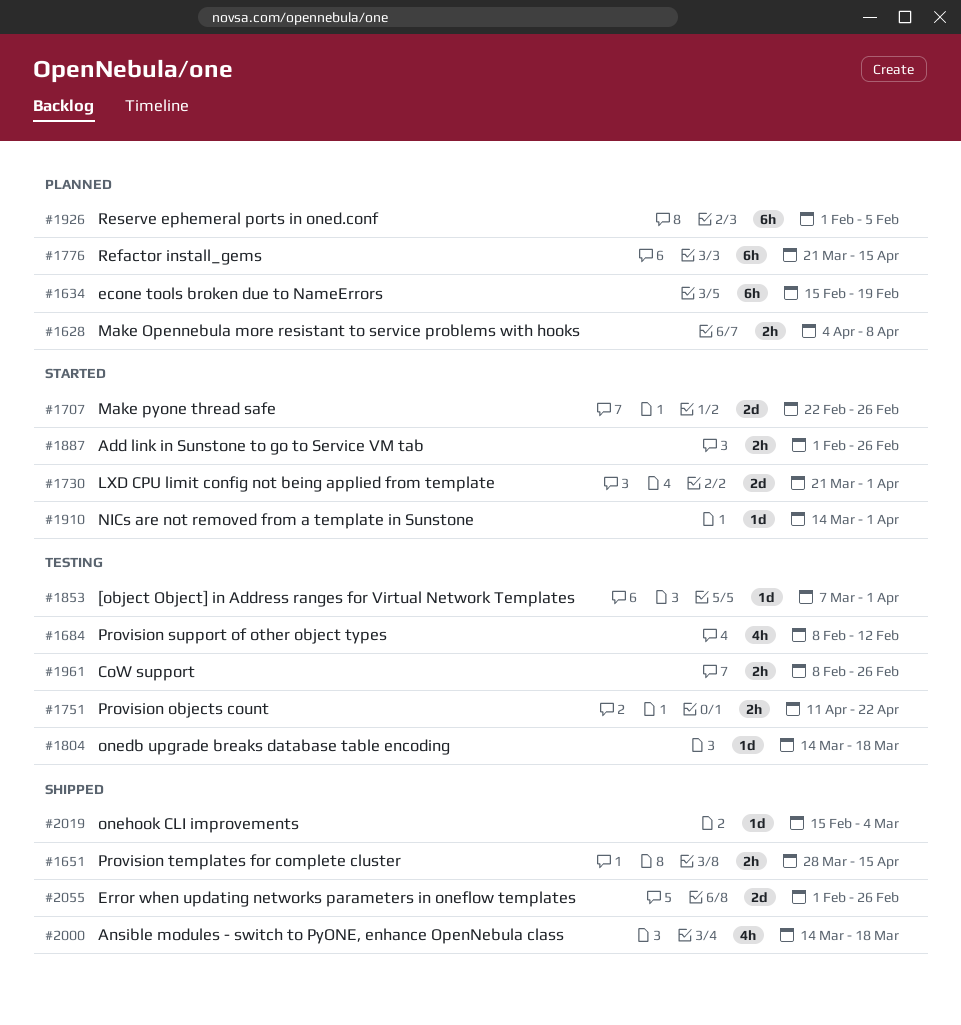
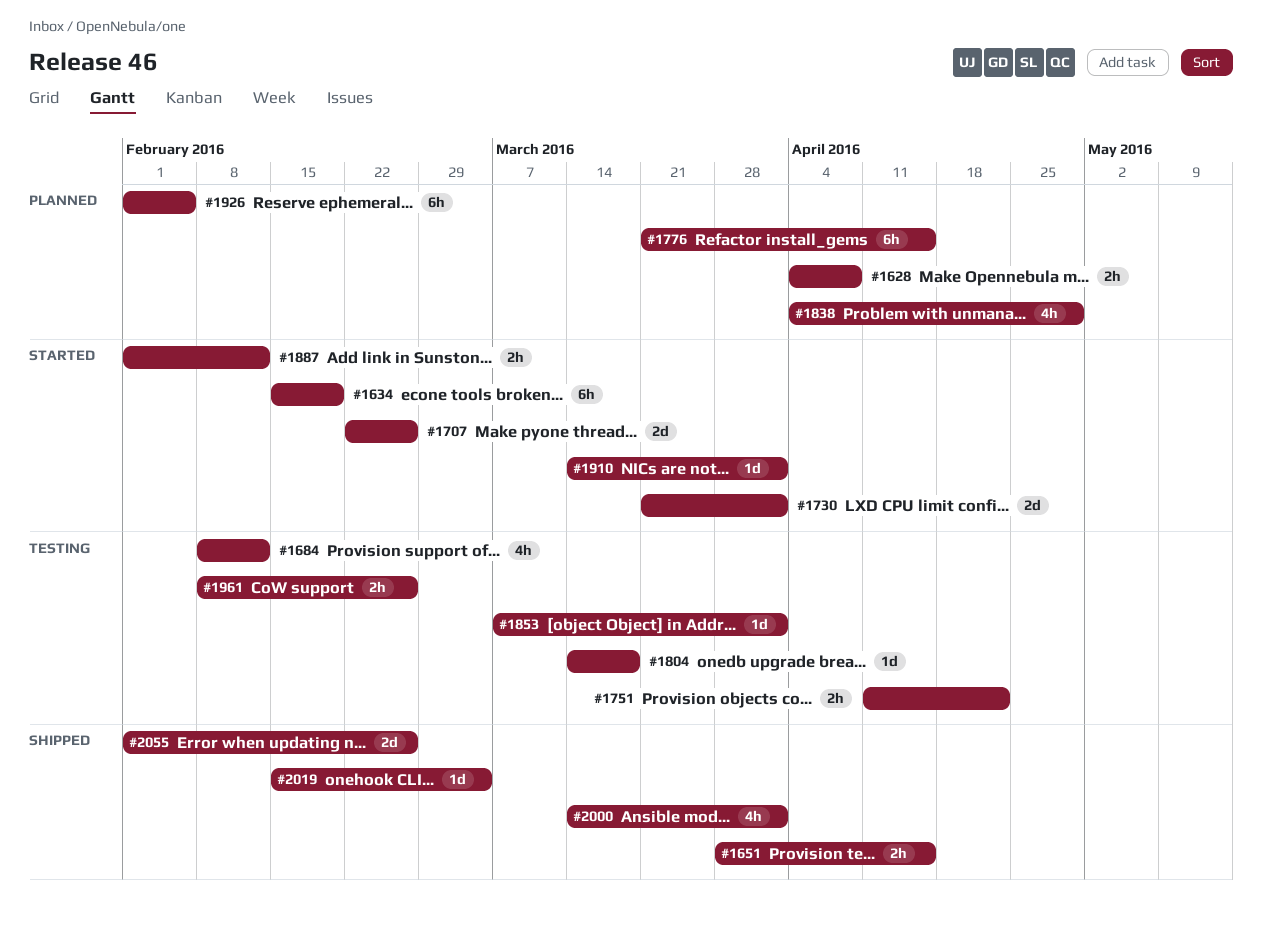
#1634, status: Planned -> Started
#1838: none -> present
#1887, due: Feb 26 -> Feb 12
#2000, due: Mar 18 -> Apr 1

